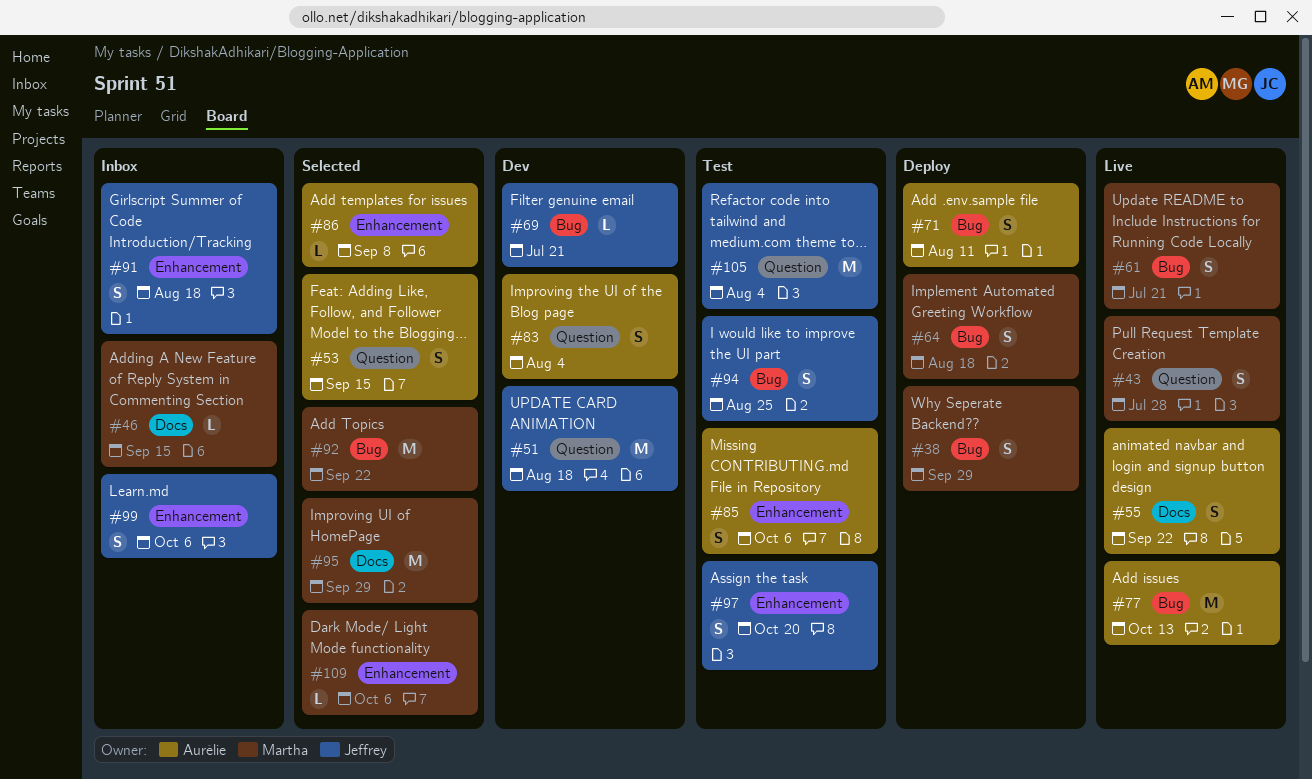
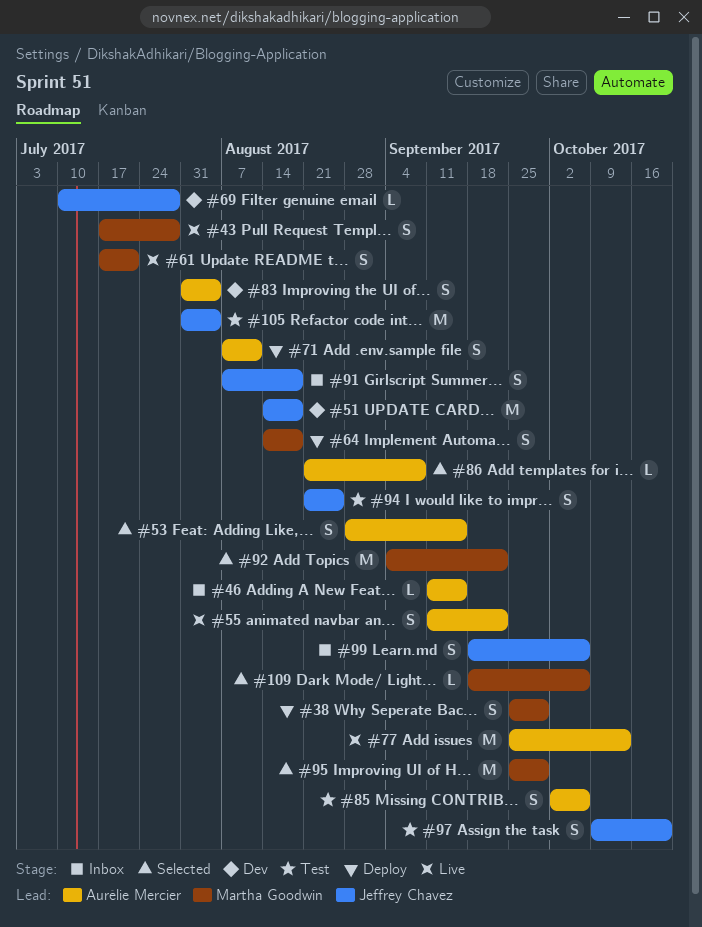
#46, owner: Martha Goodwin -> Aurélie Mercier
#69, due: Jul 21 -> Jul 28

